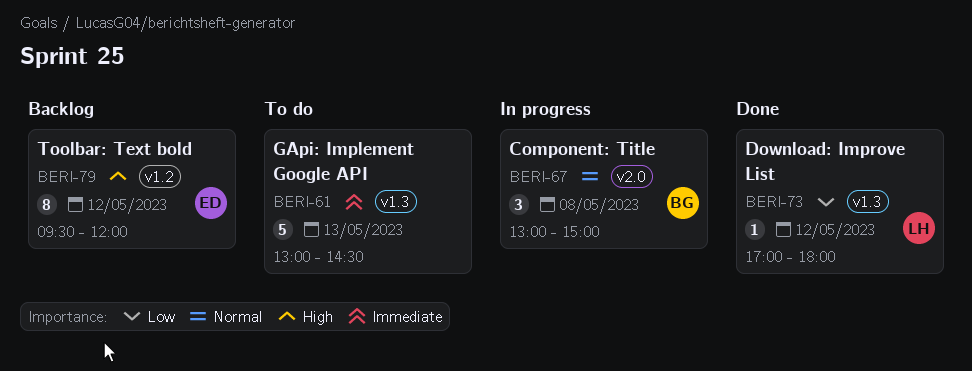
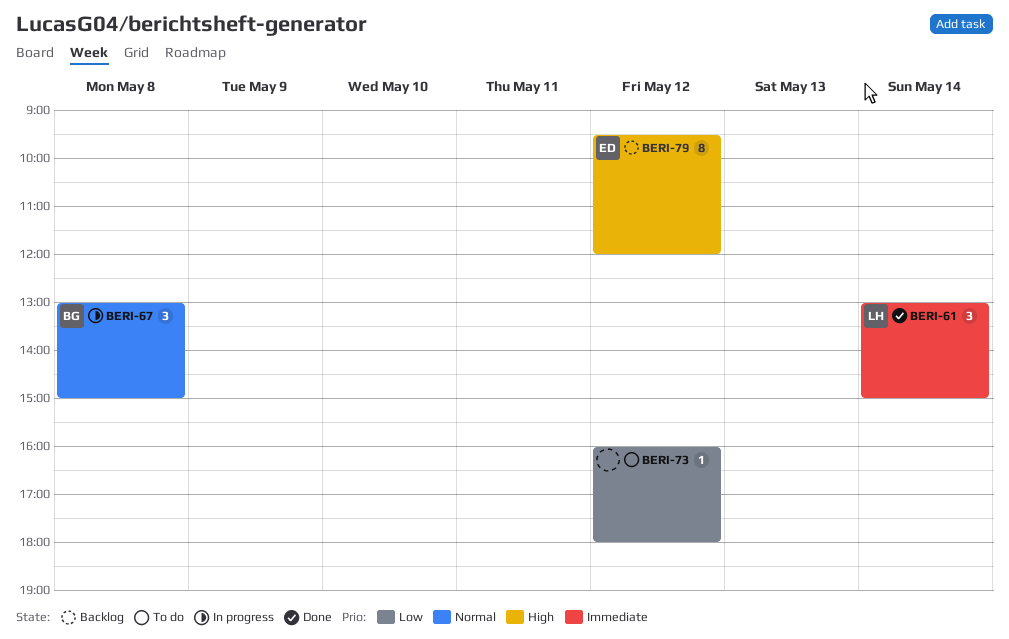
BERI-61, status: To do -> Done
BERI-61, owner: none -> LH
BERI-61, estimate: 5 -> 3
BERI-61, day: May 13 -> May 14
BERI-61, ends: 14:30 -> 15:00
BERI-73, status: Done -> To do
BERI-73, owner: LH -> none
BERI-73, begins: 17:00 -> 16:00

